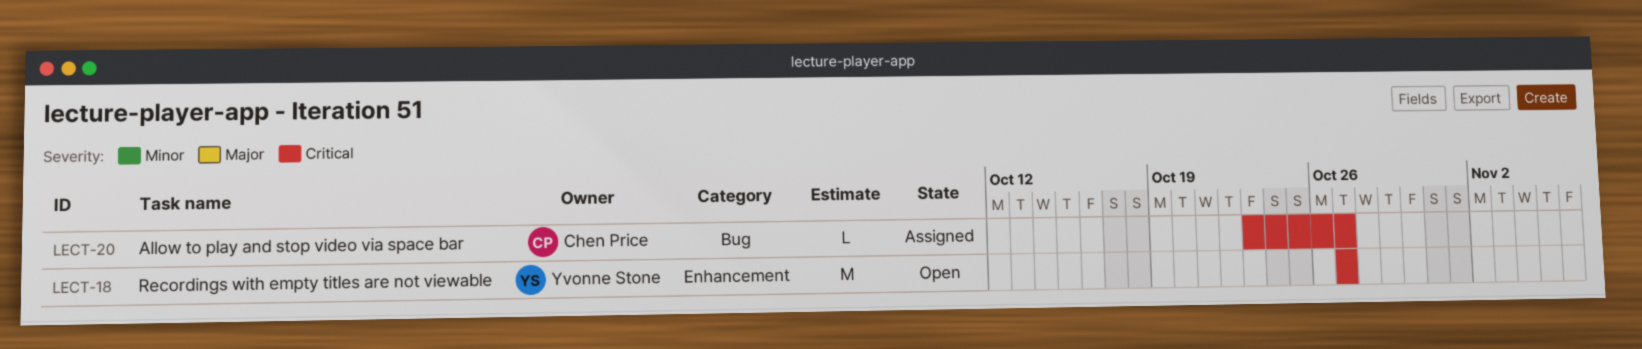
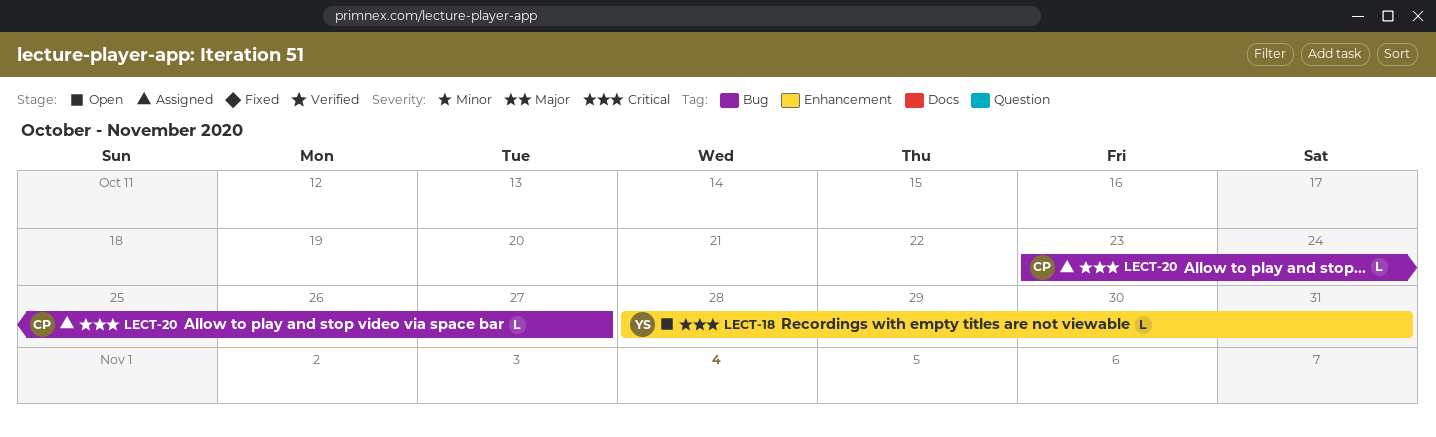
LECT-18, estimate: M -> L
LECT-18, start: Oct 27 -> Oct 28
LECT-18, due: Oct 27 -> Oct 31

